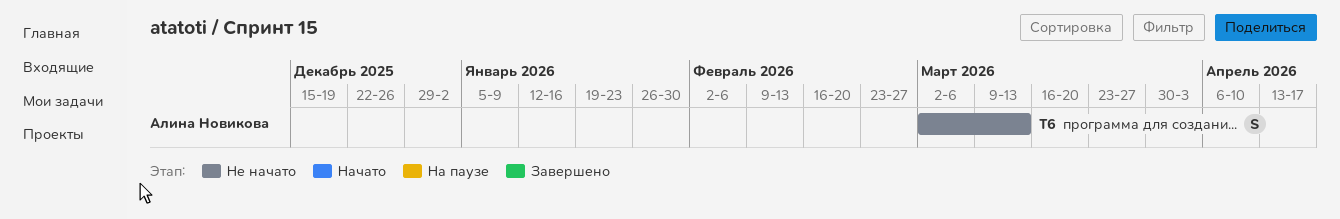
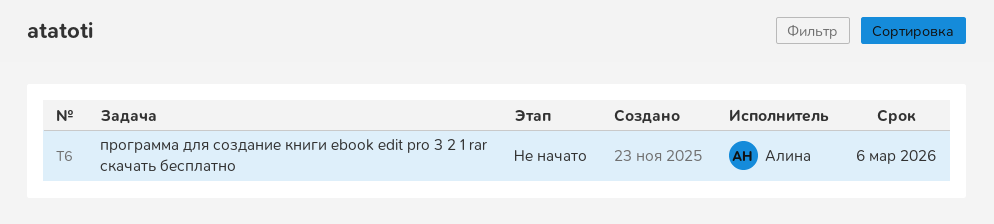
T6, due: Mar 13 -> Mar 6

